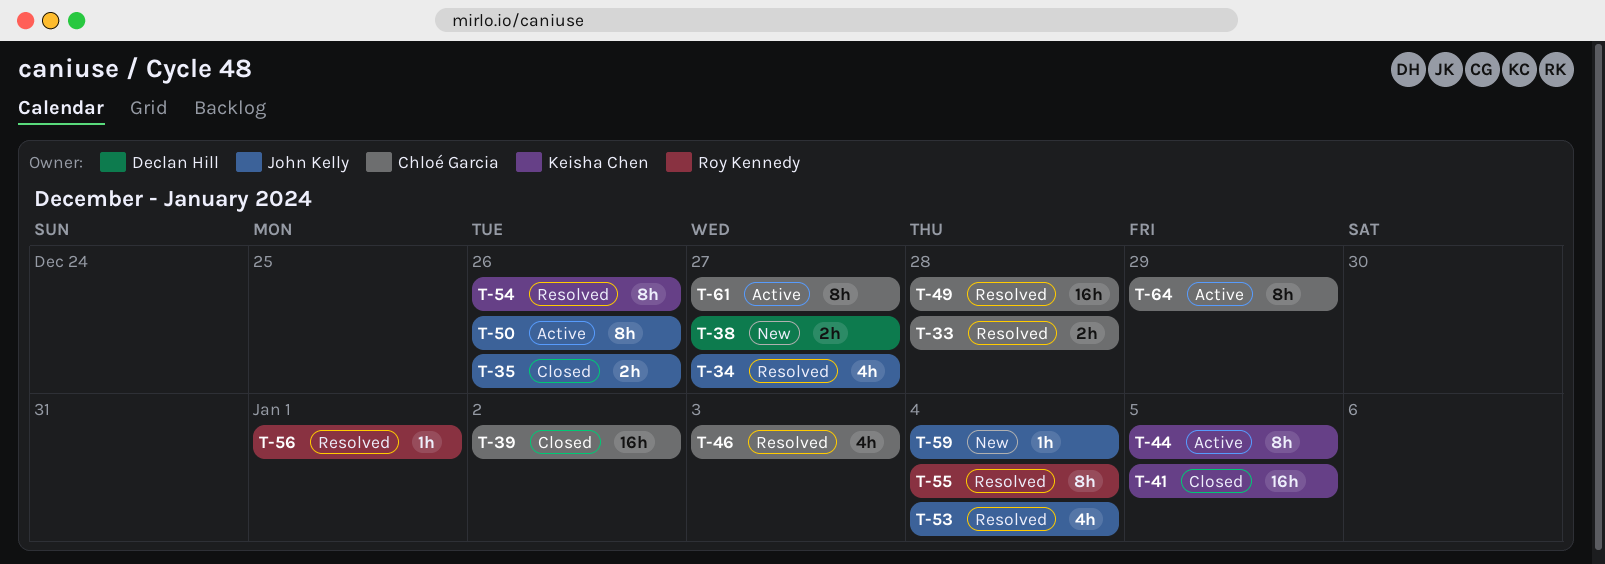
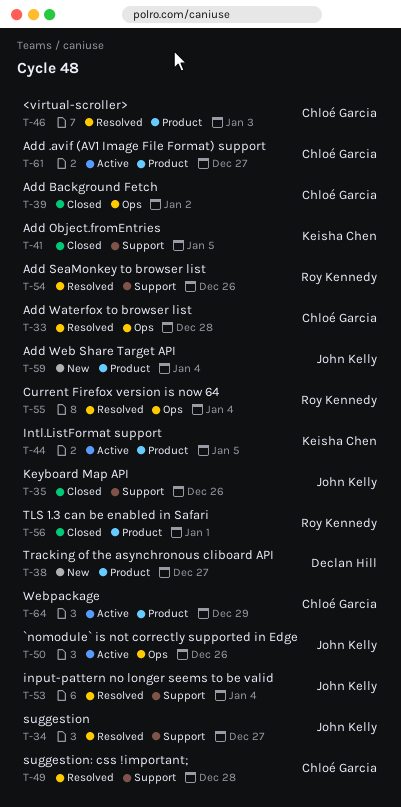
T-54, owner: Keisha Chen -> Roy Kennedy
T-56, status: Resolved -> Closed

